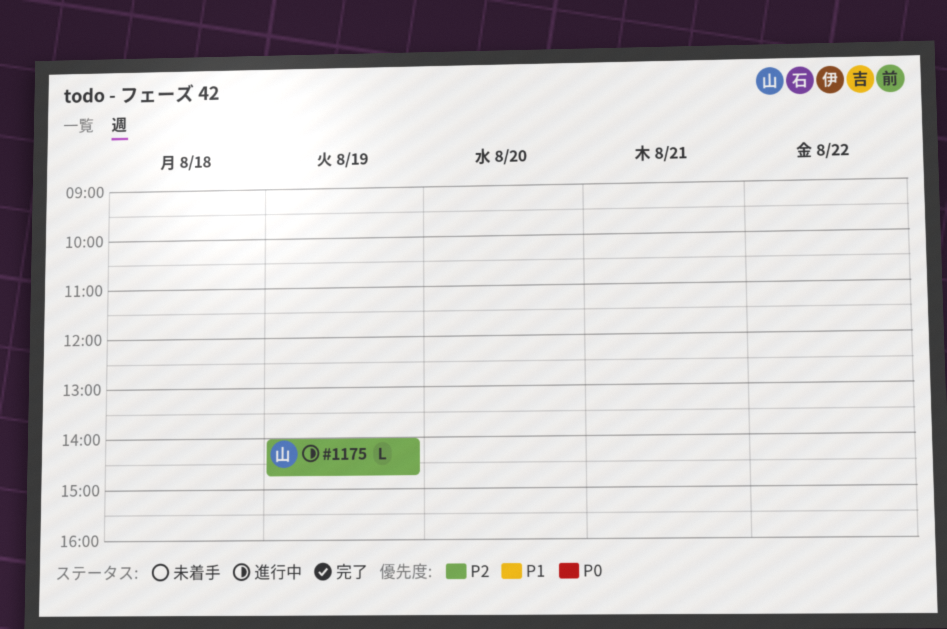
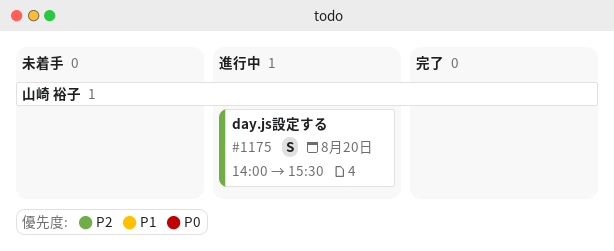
#1175, estimate: L -> S
#1175, day: Aug 19 -> Aug 20
#1175, ends: 14:45 -> 15:30

